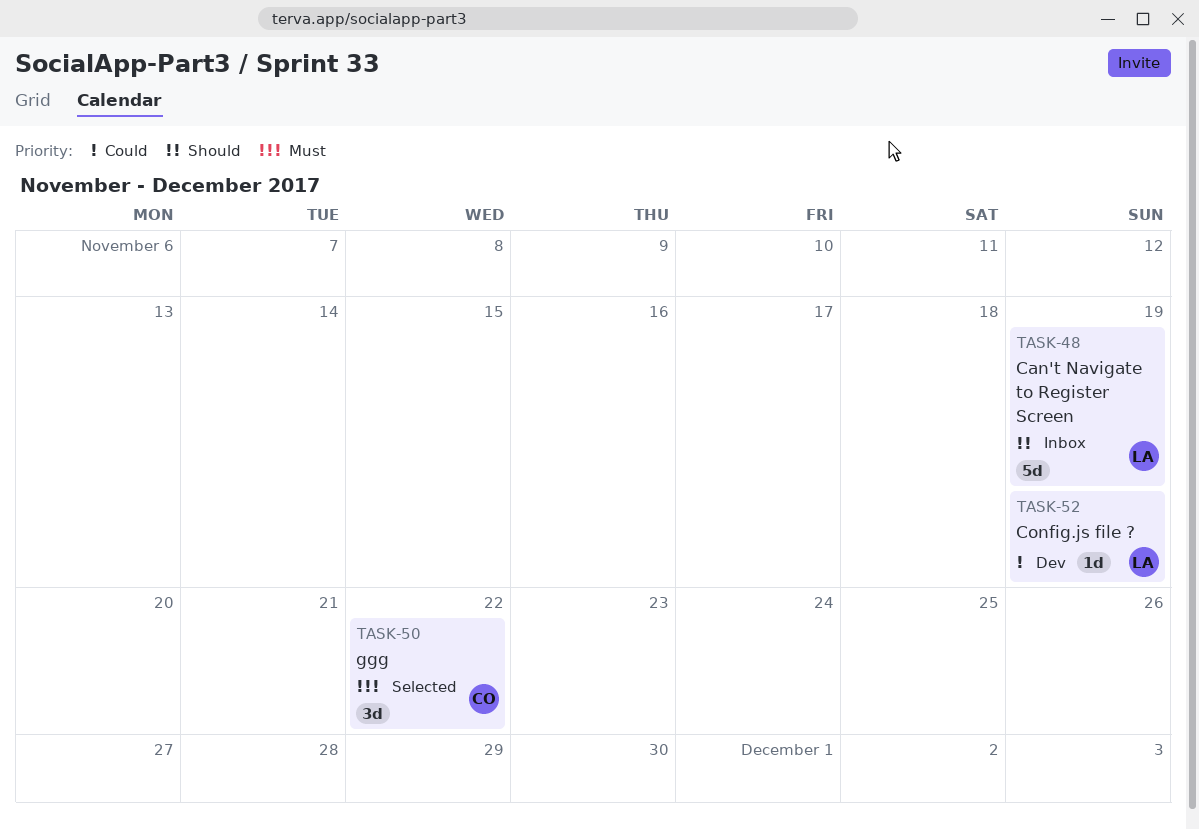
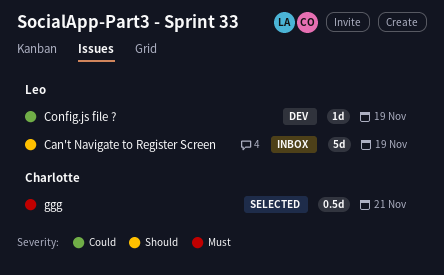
ggg, estimate: 3d -> 0.5d
ggg, due: Nov 22 -> Nov 21

